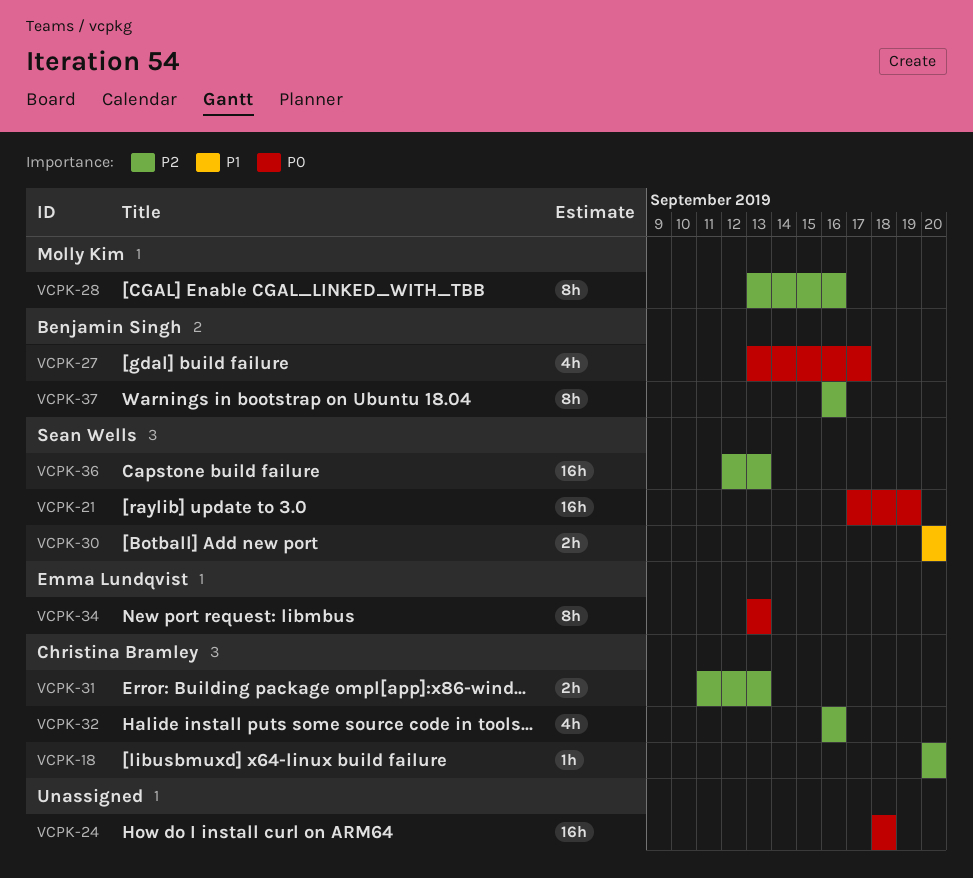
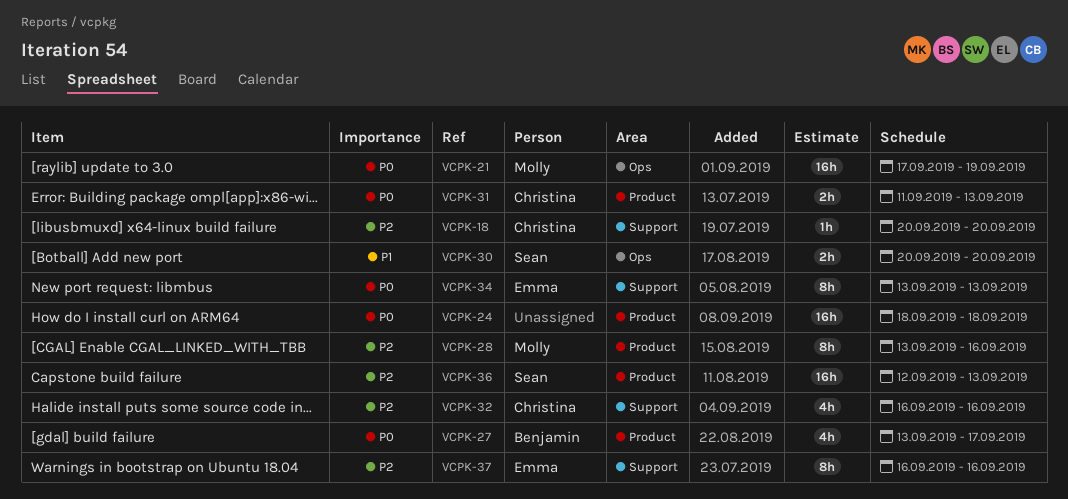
VCPK-21, owner: Sean Wells -> Molly Kim
VCPK-31, priority: P2 -> P0
VCPK-37, owner: Benjamin Singh -> Emma Lundqvist

